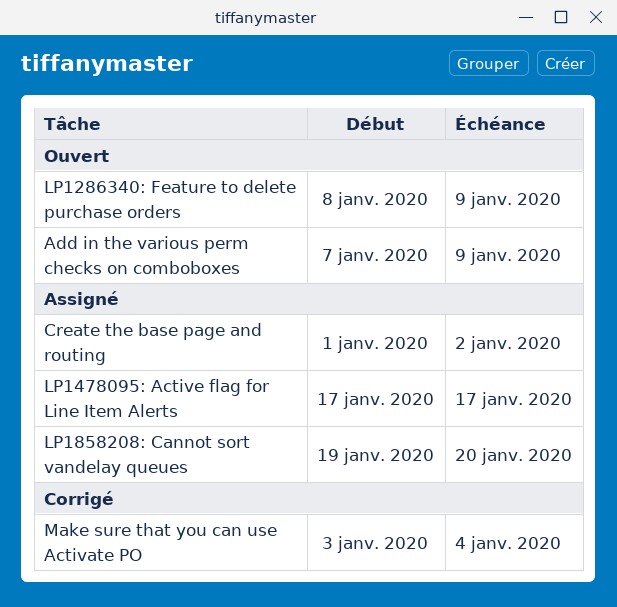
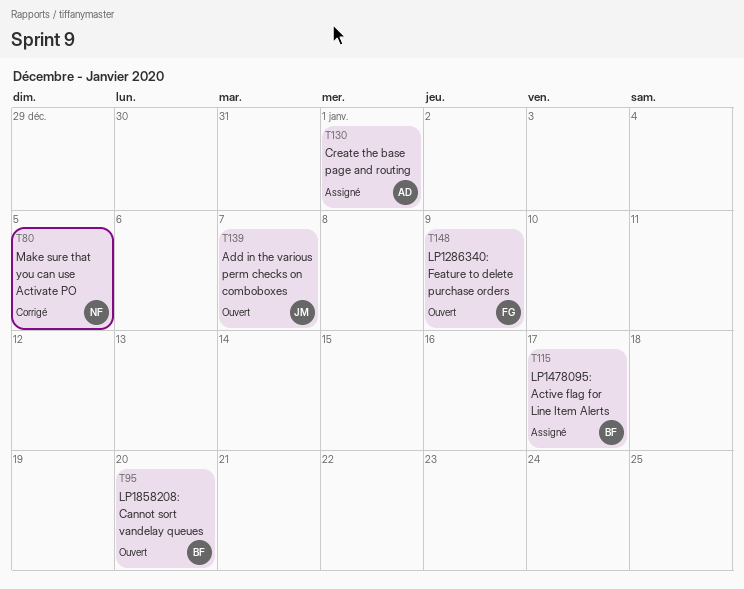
Add in the various perm checks on comboboxes, due: Jan 9 -> Jan 7
Create the base page and routing, due: Jan 2 -> Jan 1
LP1858208: Cannot sort vandelay queues, status: Assigné -> Ouvert
Make sure that you can use Activate PO, due: Jan 4 -> Jan 5

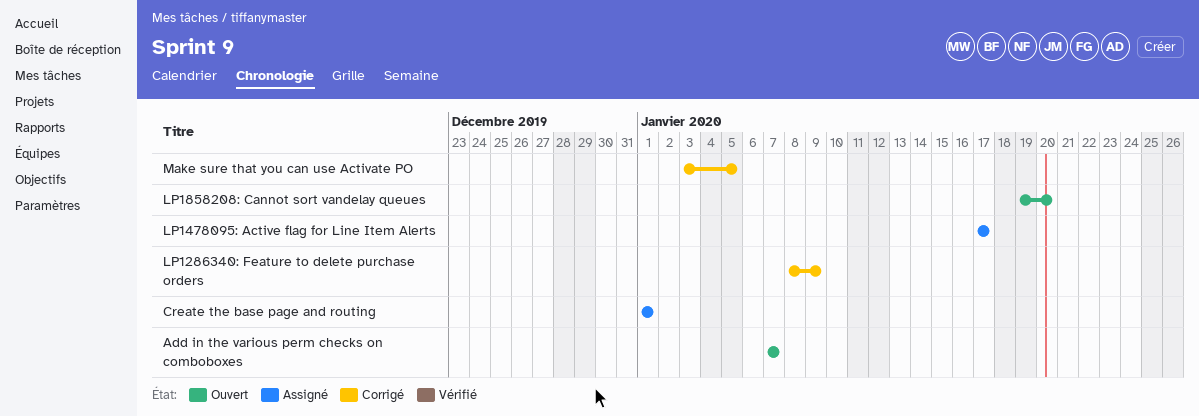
LP1286340: Feature to delete purchase orders, status: Ouvert -> Corrigé

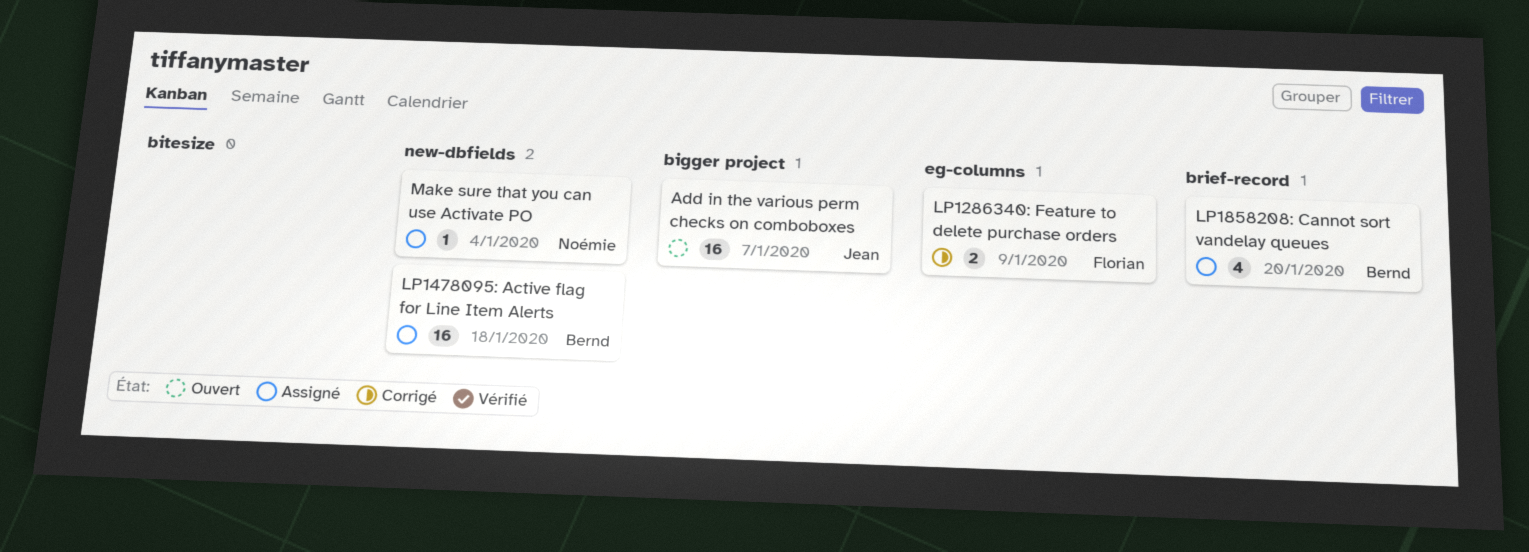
Create the base page and routing: present -> none
LP1478095: Active flag for Line Item Alerts, due: Jan 17 -> Jan 18
LP1858208: Cannot sort vandelay queues, status: Ouvert -> Assigné
Make sure that you can use Activate PO, status: Corrigé -> Assigné
Make sure that you can use Activate PO, due: Jan 5 -> Jan 4

